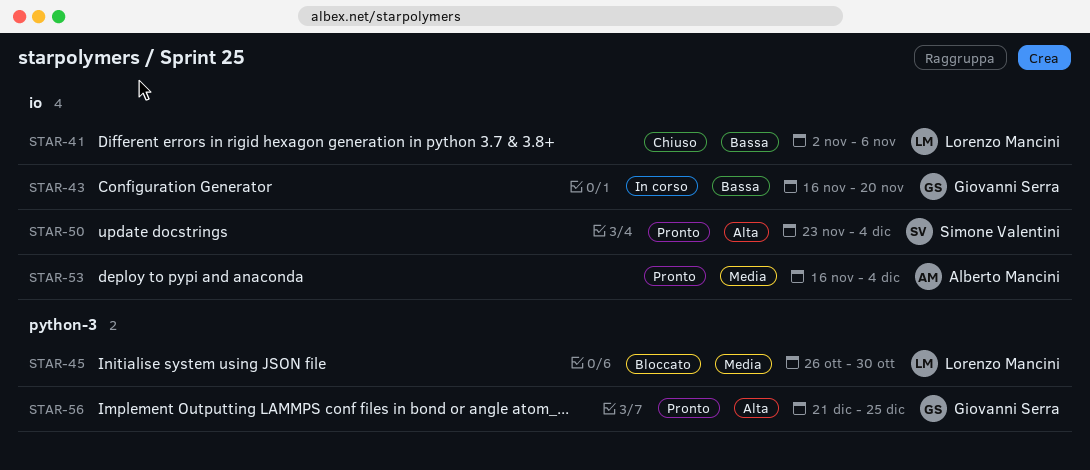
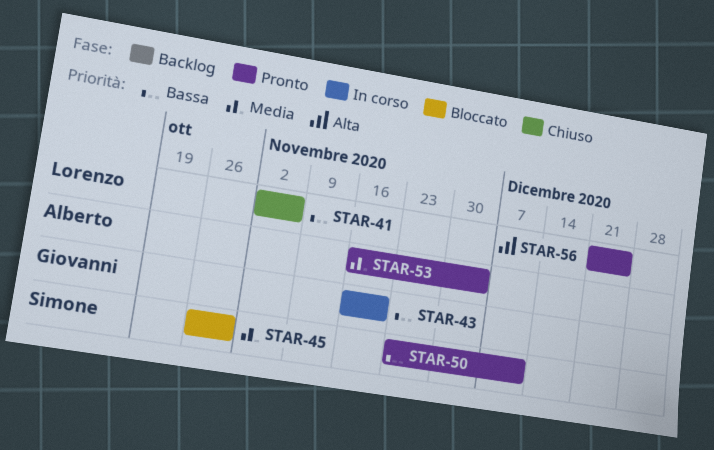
STAR-45, owner: Lorenzo Mancini -> Simone Valentini
STAR-50, priority: Alta -> Bassa
STAR-50, due: Dec 4 -> Dec 11
STAR-56, owner: Giovanni Serra -> Lorenzo Mancini

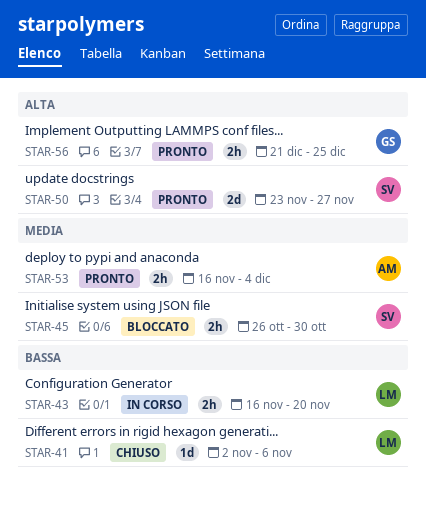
STAR-43, owner: Giovanni -> Lorenzo
STAR-50, priority: Bassa -> Alta
STAR-50, due: Dec 11 -> Nov 27
STAR-56, owner: Lorenzo -> Giovanni

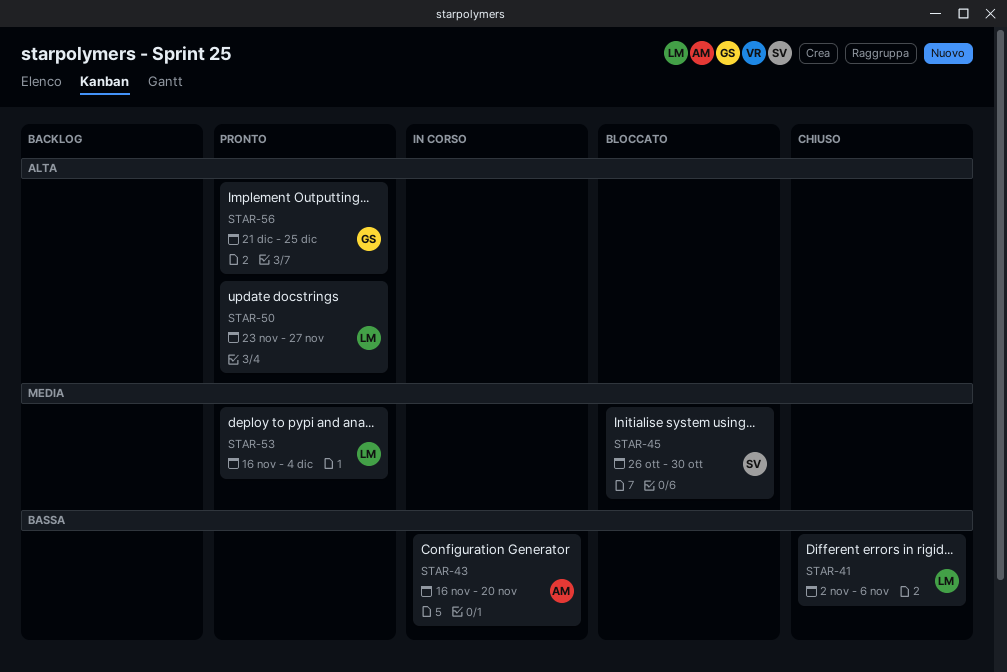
STAR-43, owner: LM -> AM
STAR-50, owner: SV -> LM
STAR-53, owner: AM -> LM

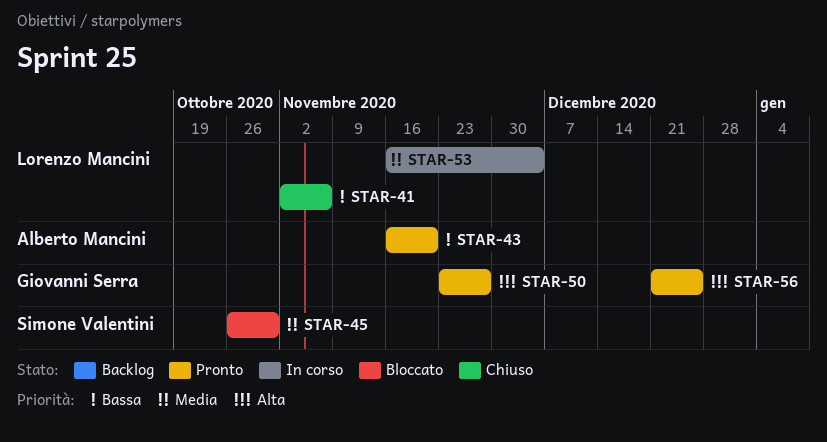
STAR-43, status: In corso -> Pronto
STAR-50, owner: Lorenzo Mancini -> Giovanni Serra
STAR-53, status: Pronto -> In corso

